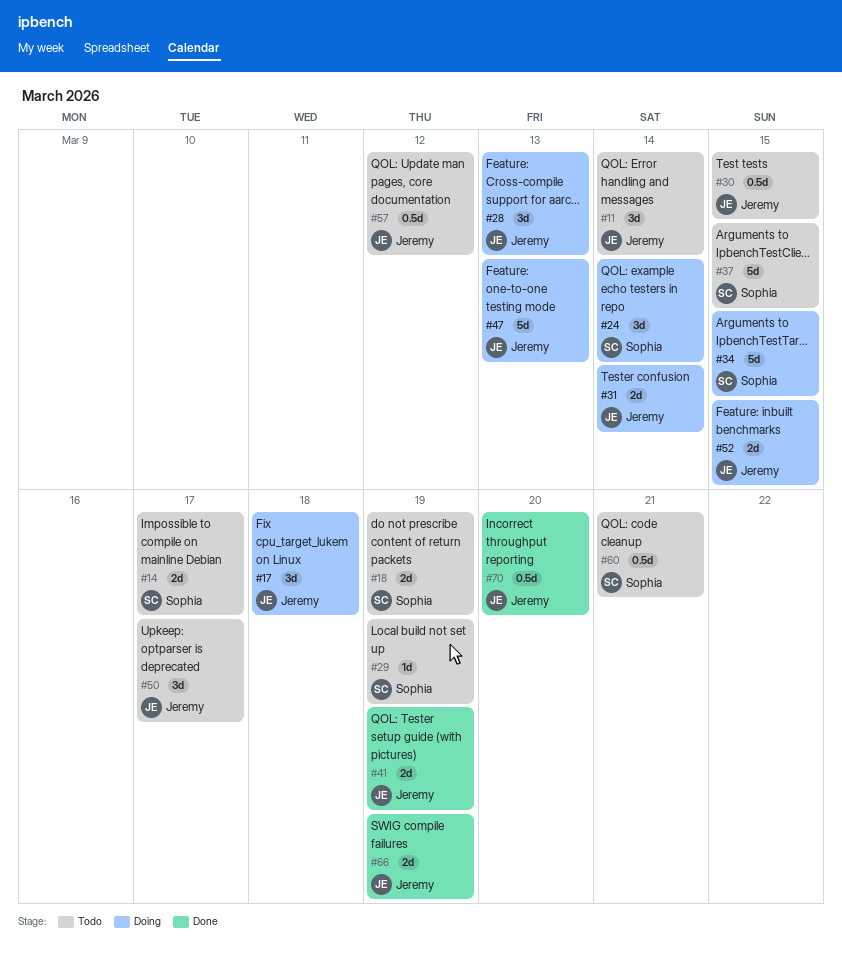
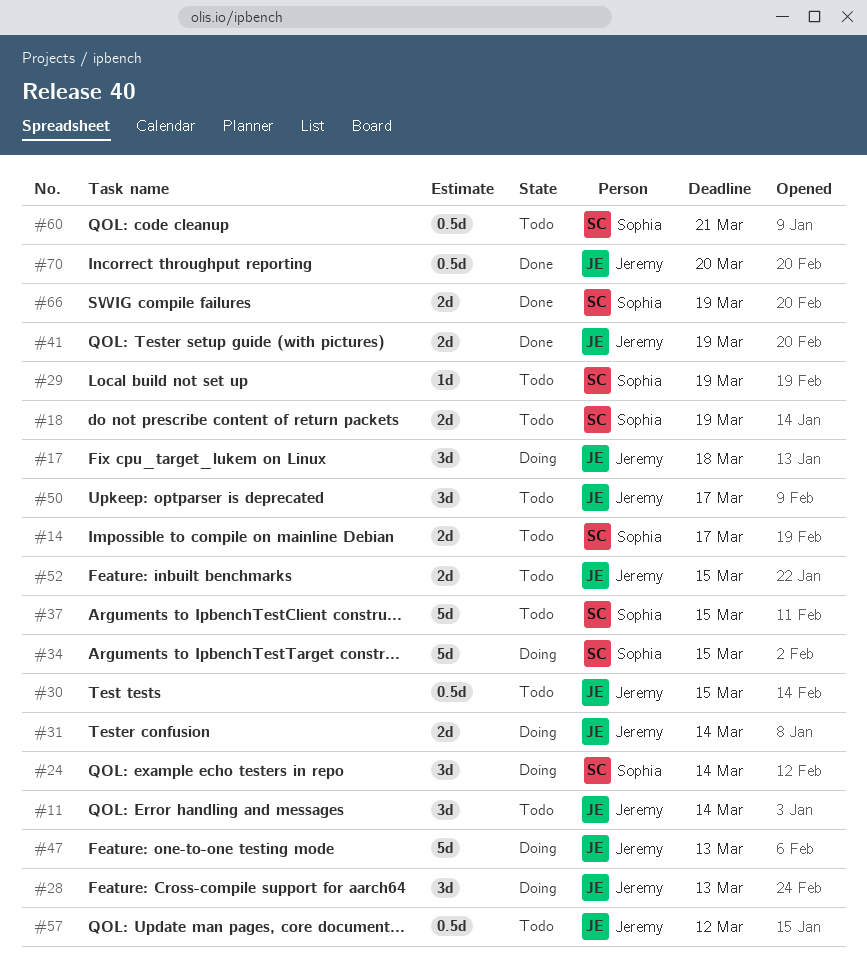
#52, status: Doing -> Todo
#66, owner: Jeremy -> Sophia

